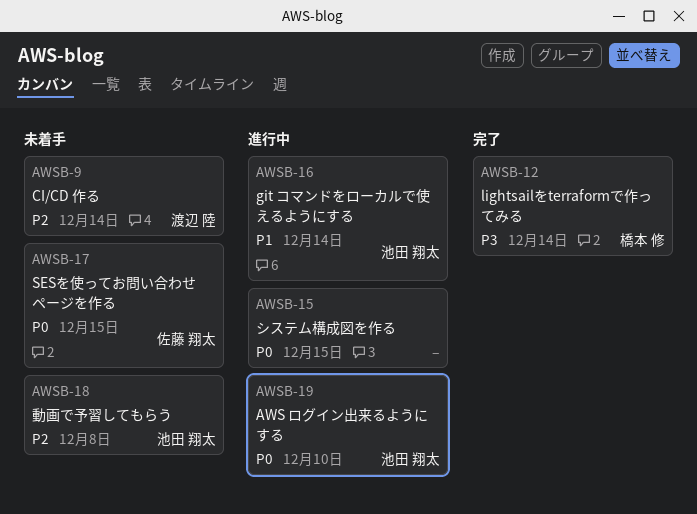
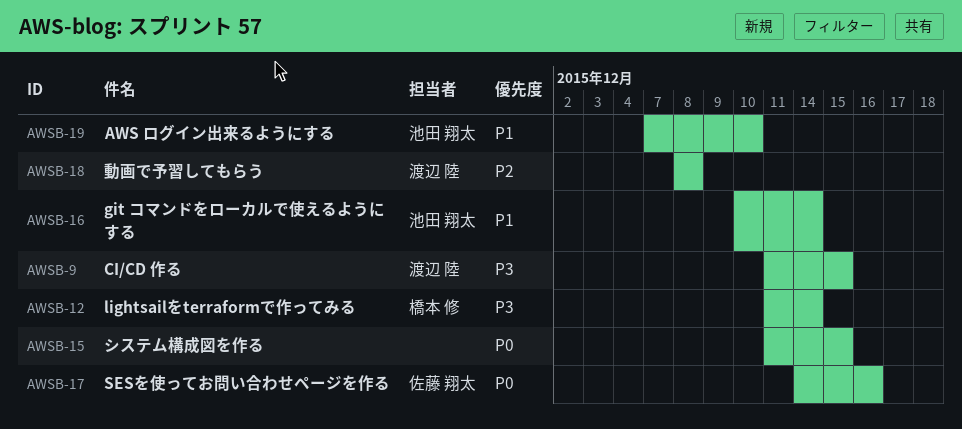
AWSB-9, priority: P2 -> P3
AWSB-9, due: Dec 14 -> Dec 15
AWSB-17, due: Dec 15 -> Dec 16
AWSB-18, owner: 池田 翔太 -> 渡辺 陸
AWSB-19, priority: P0 -> P1

